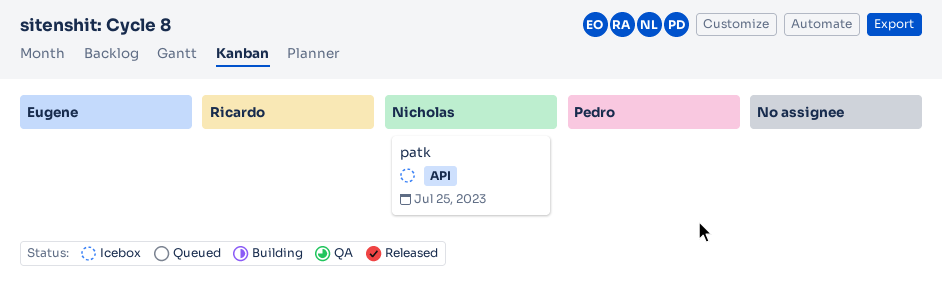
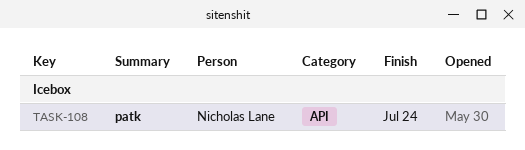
patk, due: Jul 25 -> Jul 24

